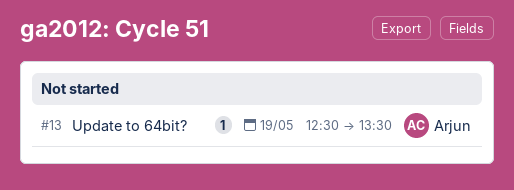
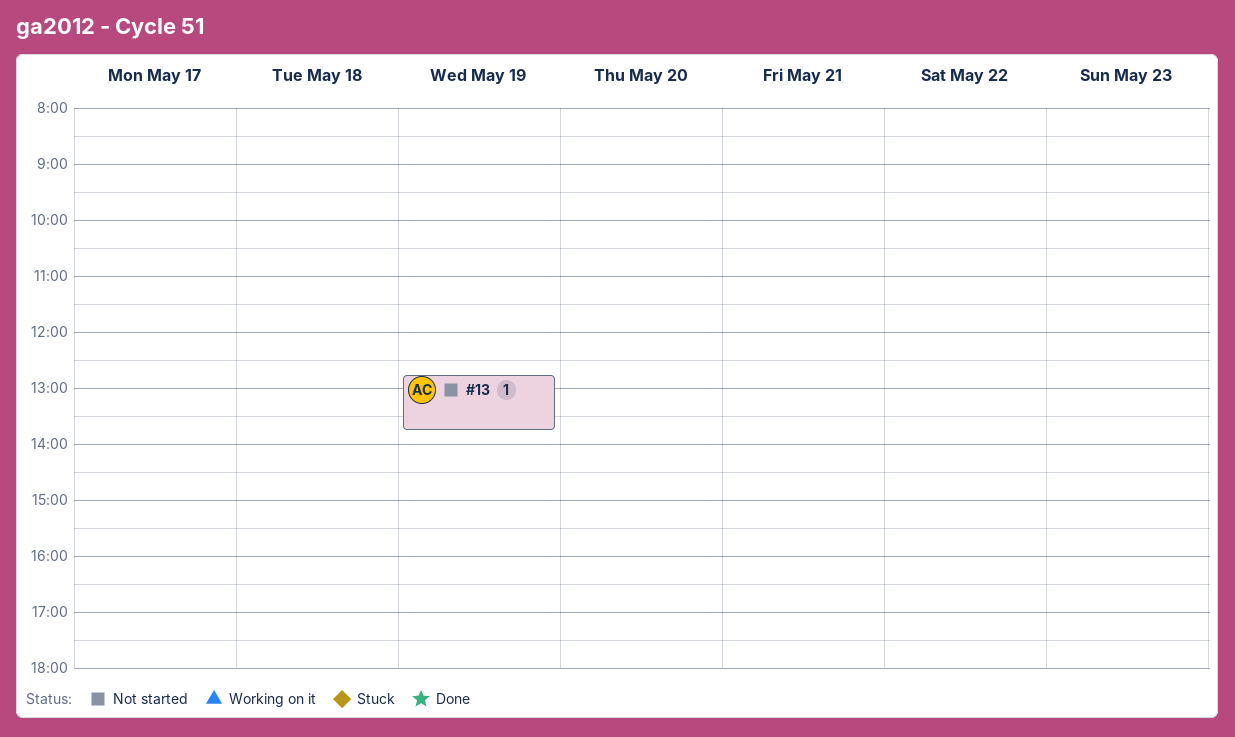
#13, begins: 12:30 -> 12:45
#13, ends: 13:30 -> 13:45

